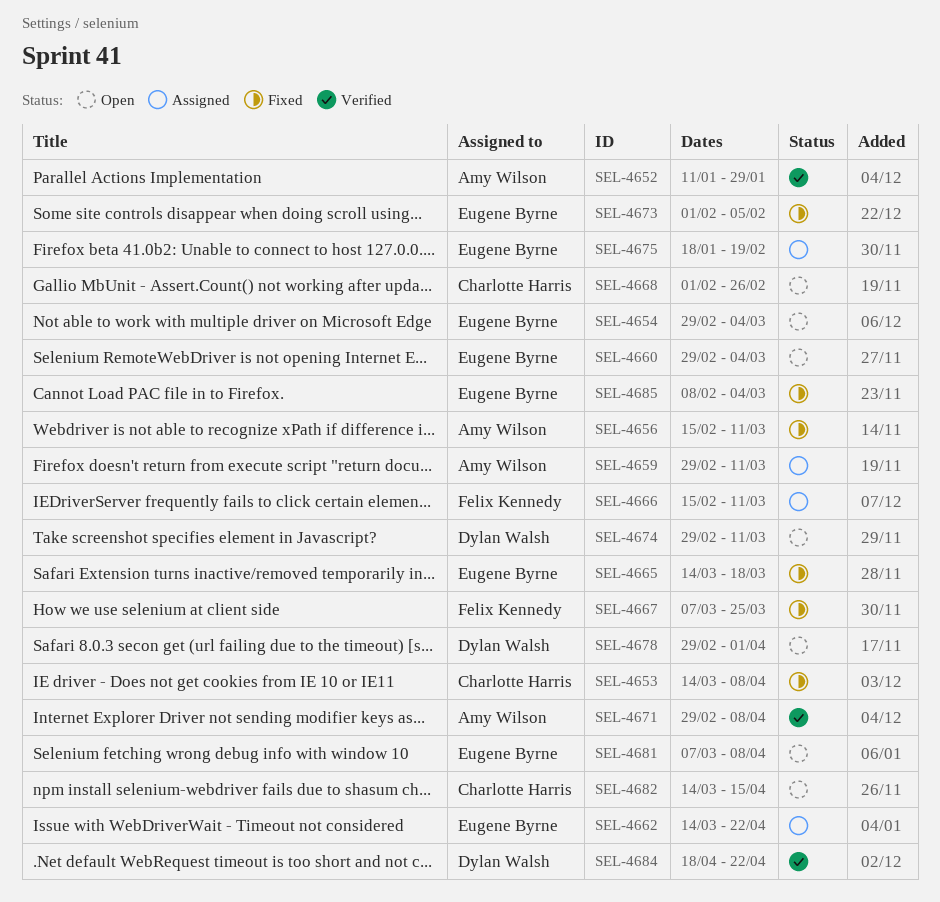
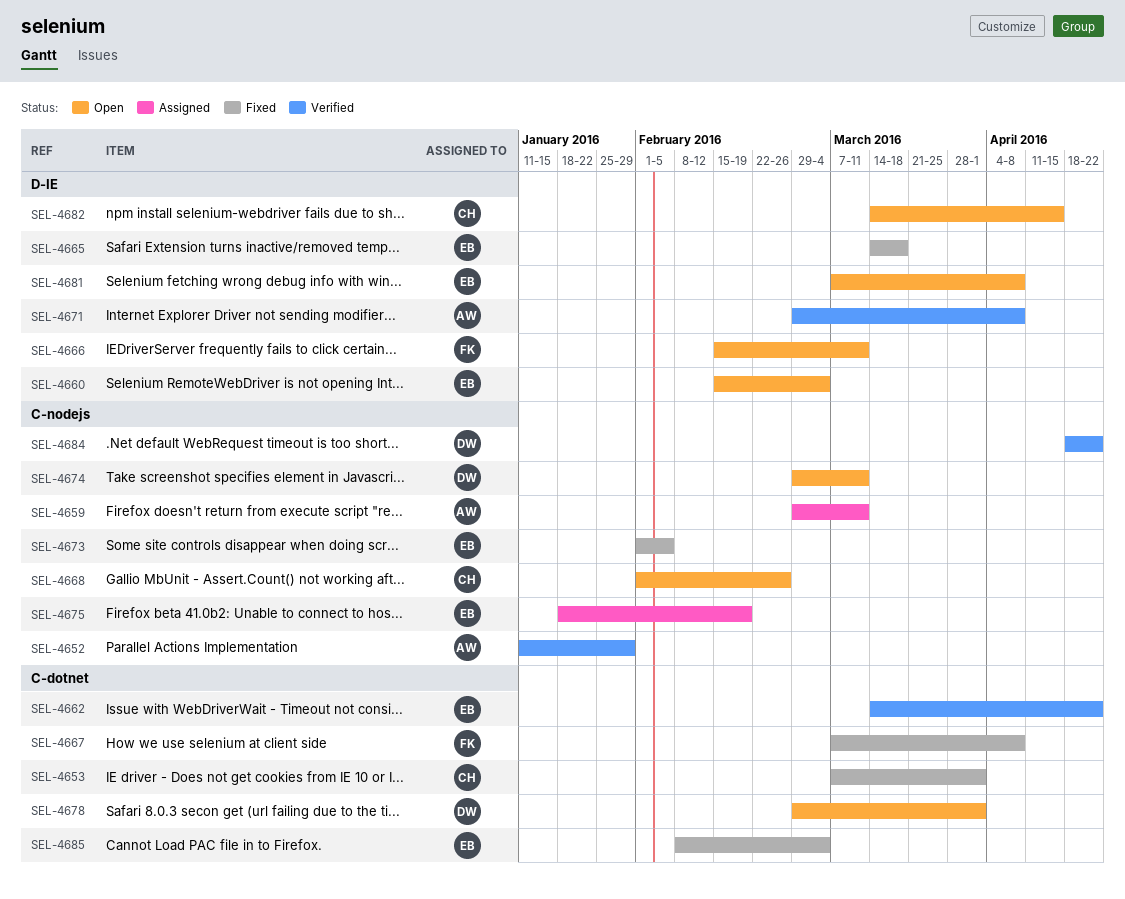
SEL-4653, start: Mar 14 -> Mar 7
SEL-4653, due: Apr 8 -> Apr 1
SEL-4654: present -> none
SEL-4656: present -> none
SEL-4660, start: Feb 29 -> Feb 15
SEL-4662, status: Assigned -> Verified
SEL-4666, status: Assigned -> Open
SEL-4667, due: Mar 25 -> Apr 8

